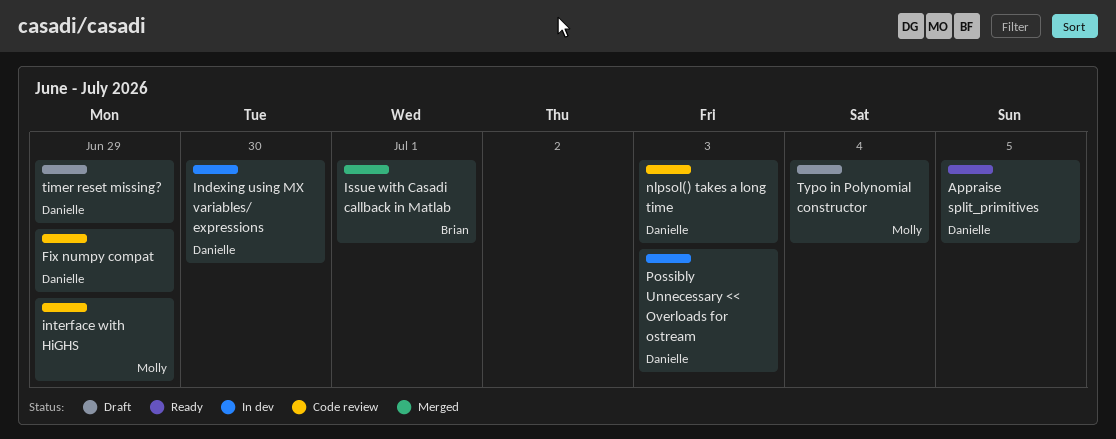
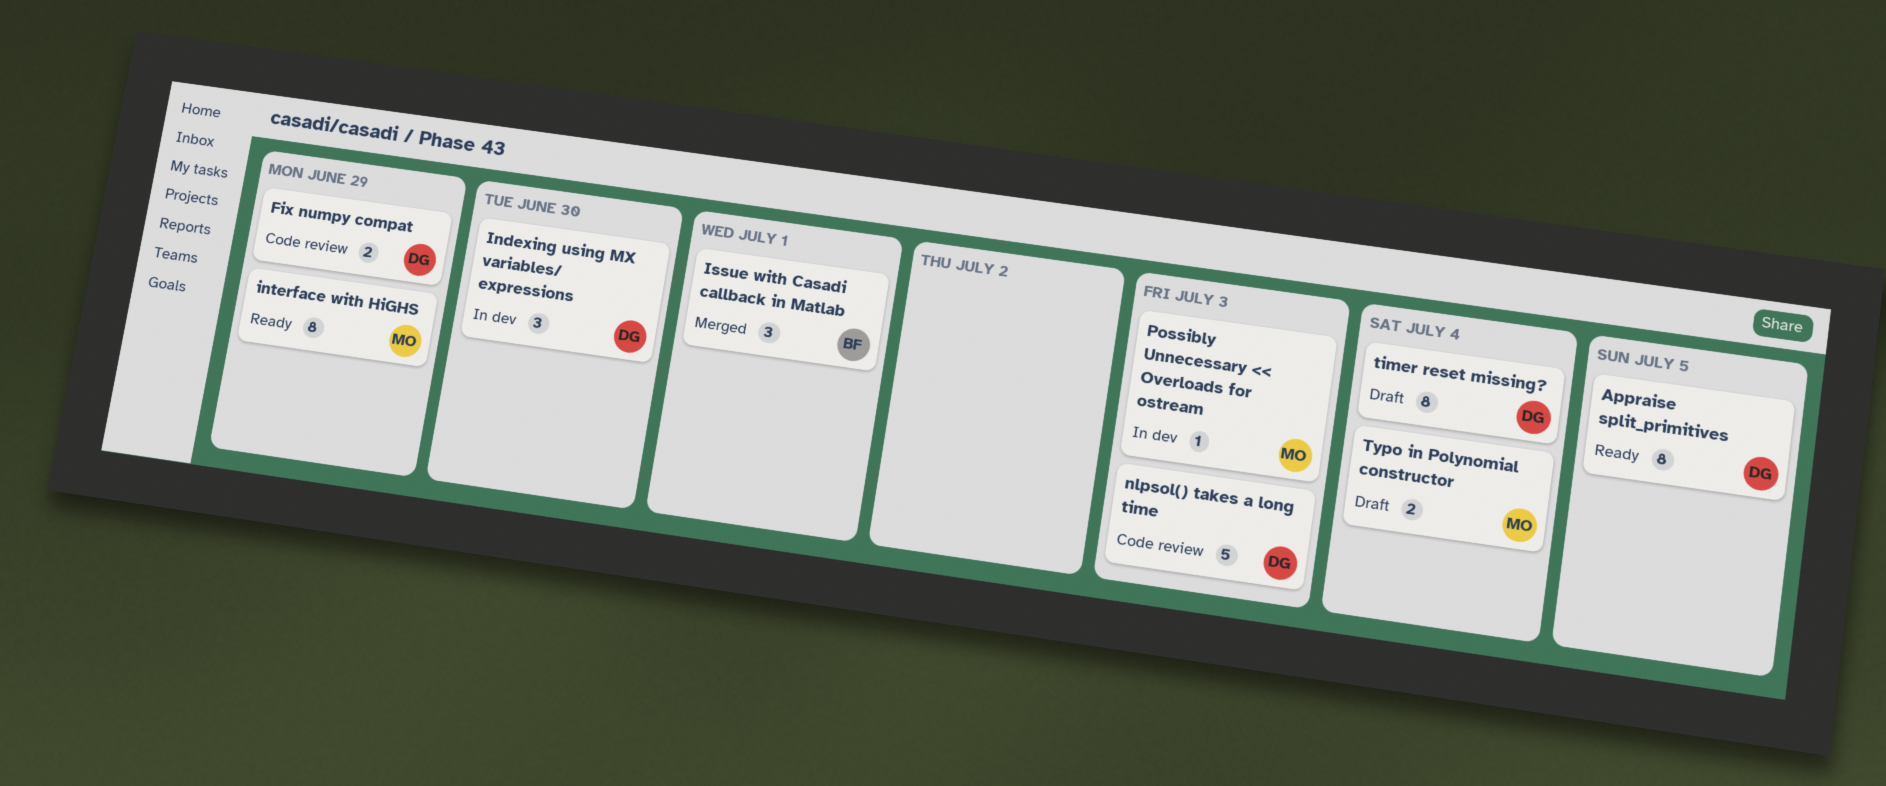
interface with HiGHS, status: Code review -> Ready
Possibly Unnecessary << Overloads for ostream, owner: Danielle -> Molly
timer reset missing?, due: Jun 29 -> Jul 4

